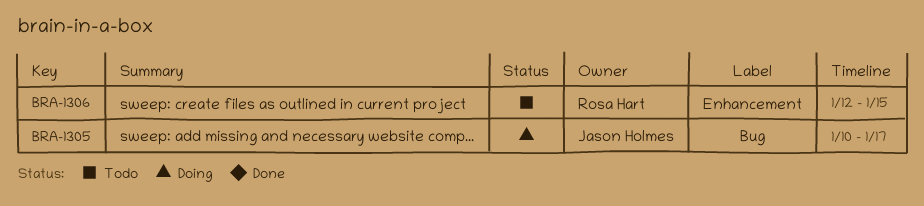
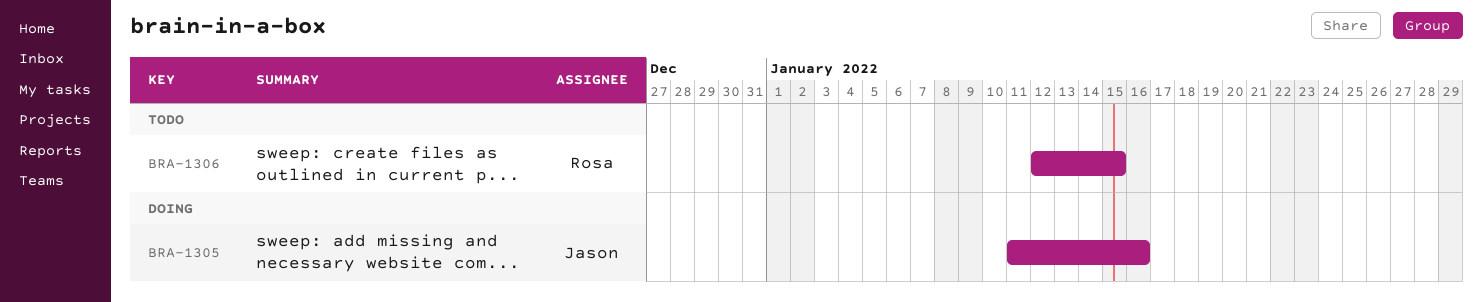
BRA-1305, start: Jan 10 -> Jan 11
BRA-1305, due: Jan 17 -> Jan 16

